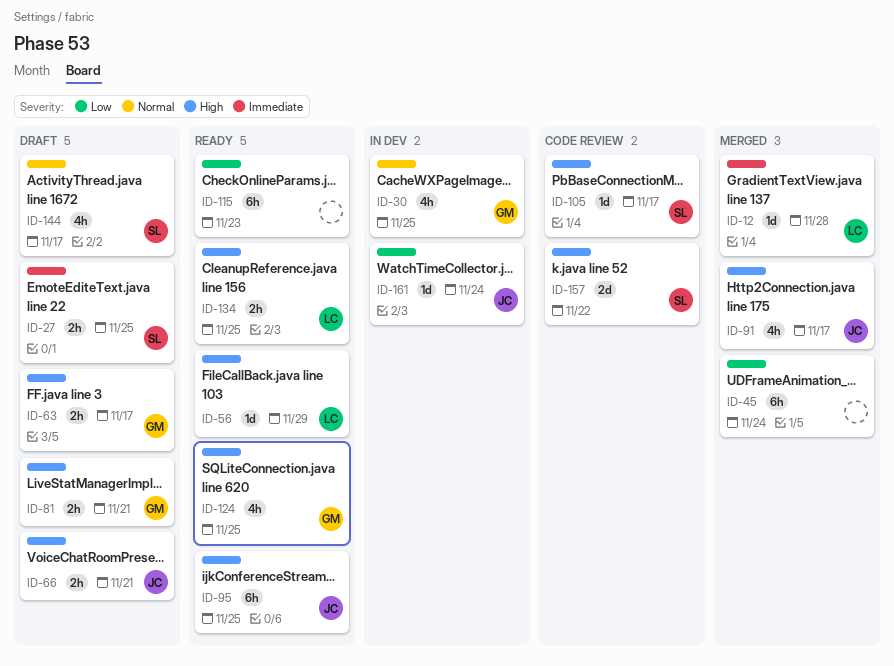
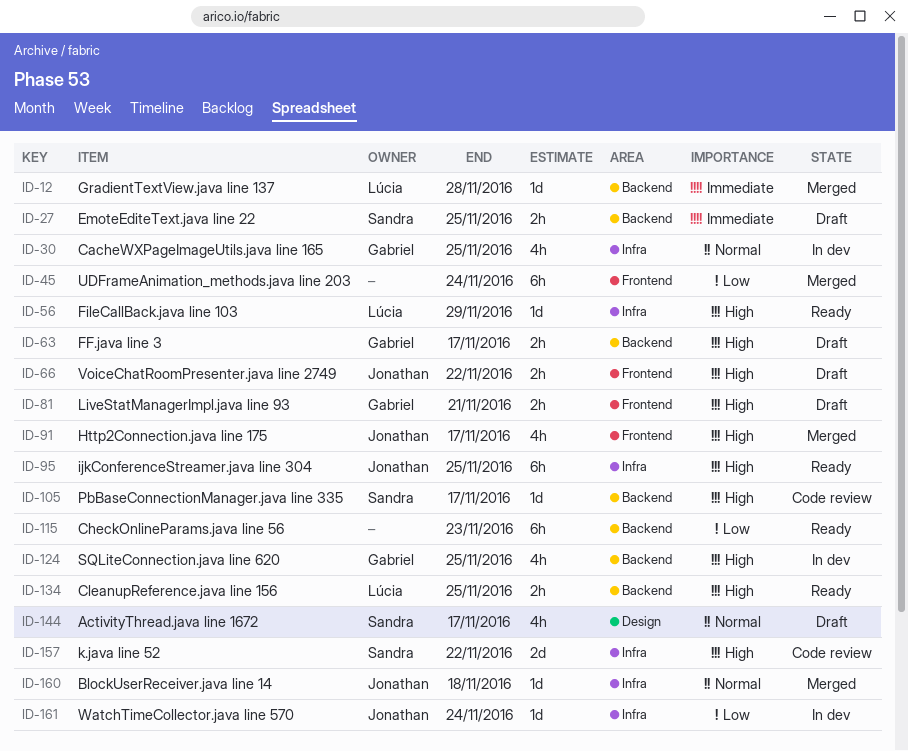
ID-66, due: Nov 21 -> Nov 22
ID-124, status: Ready -> In dev
ID-160: none -> present

